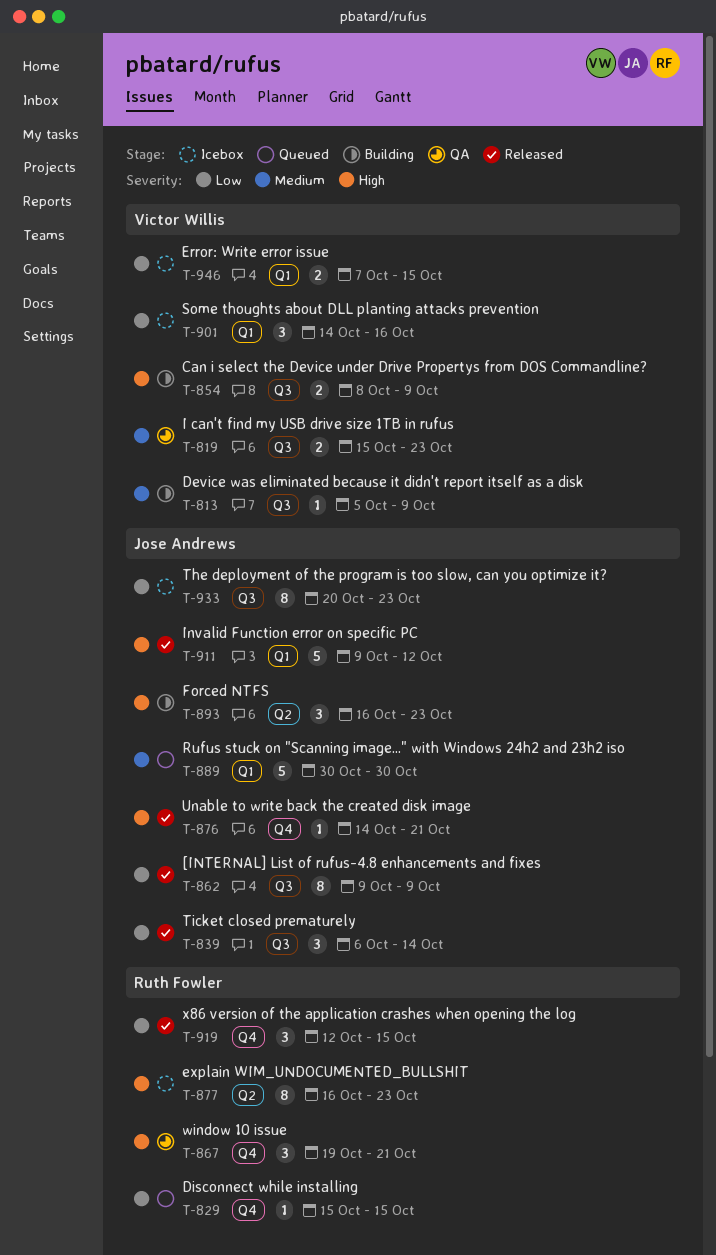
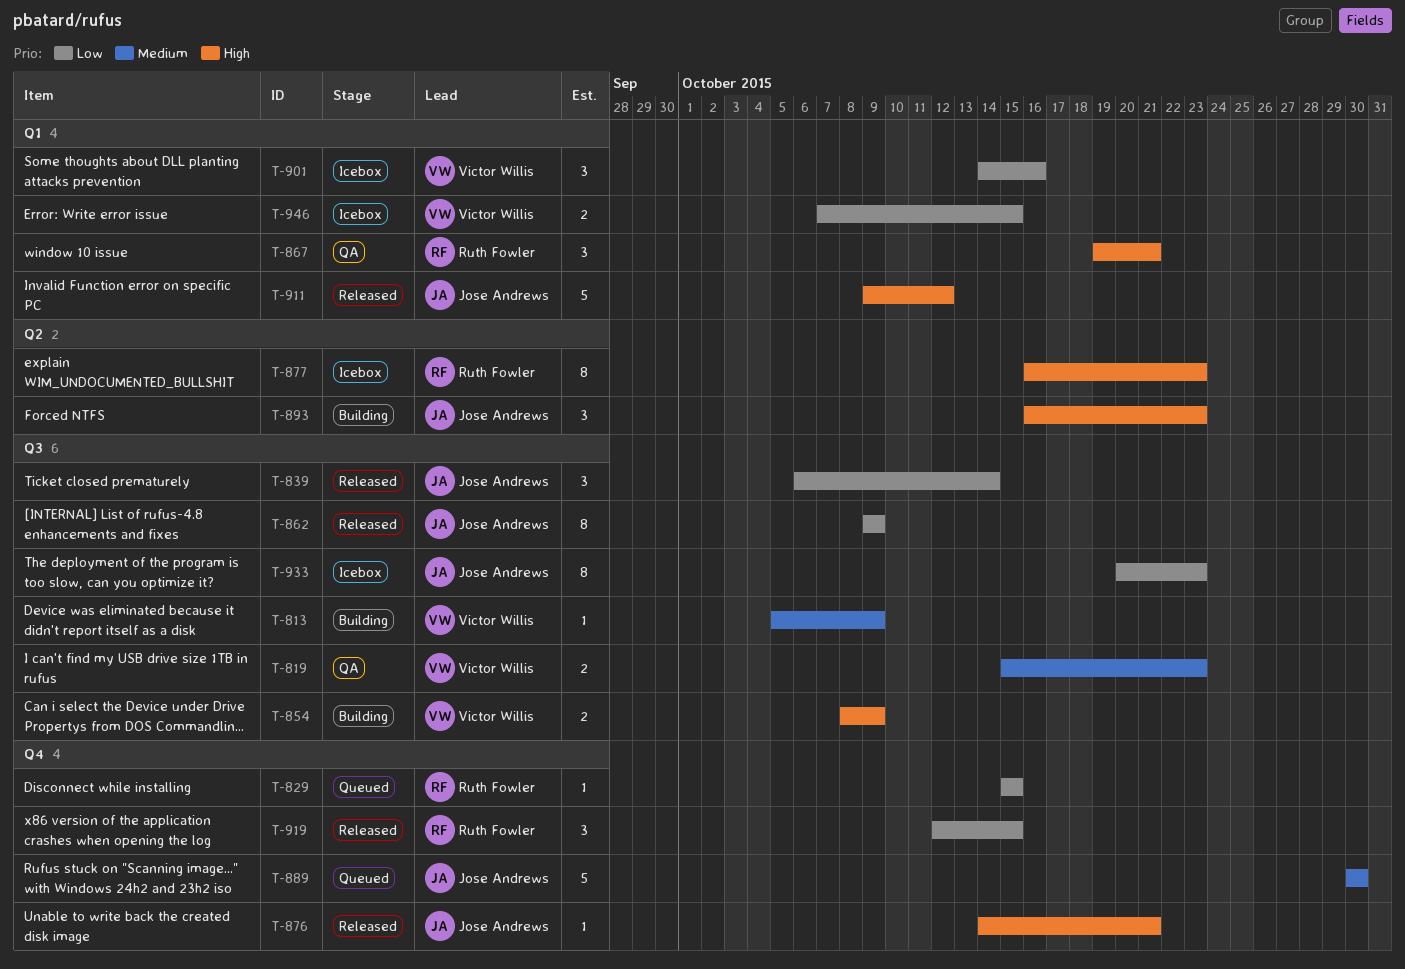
T-867, label: Q4 -> Q1
T-889, label: Q1 -> Q4

